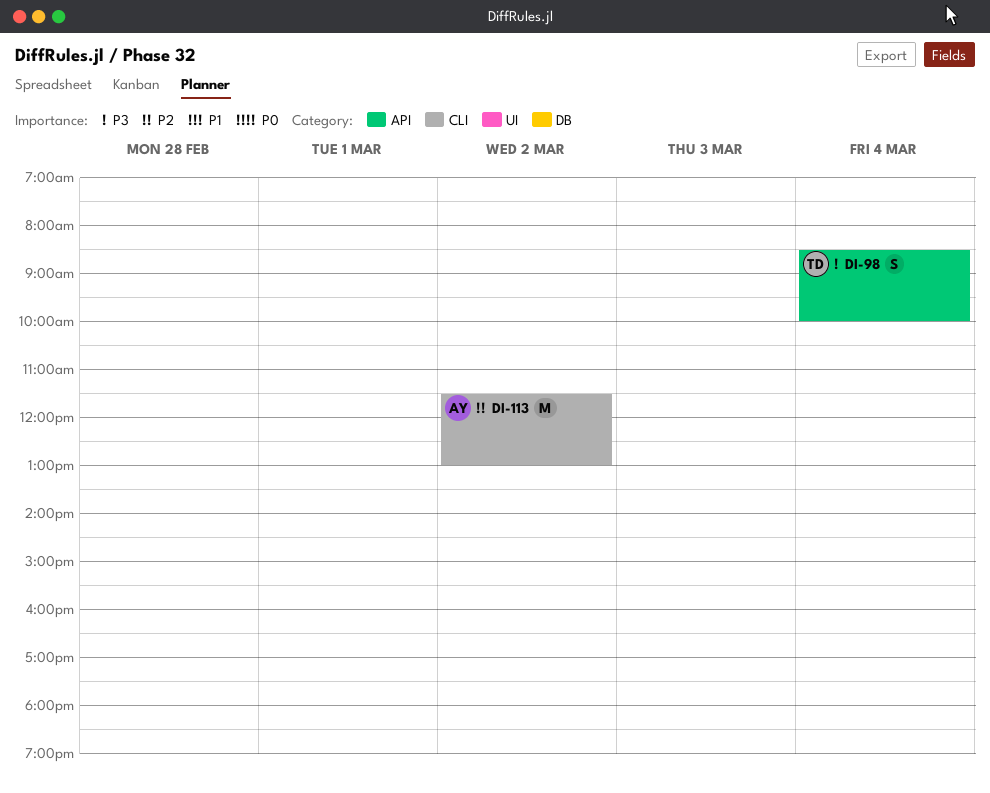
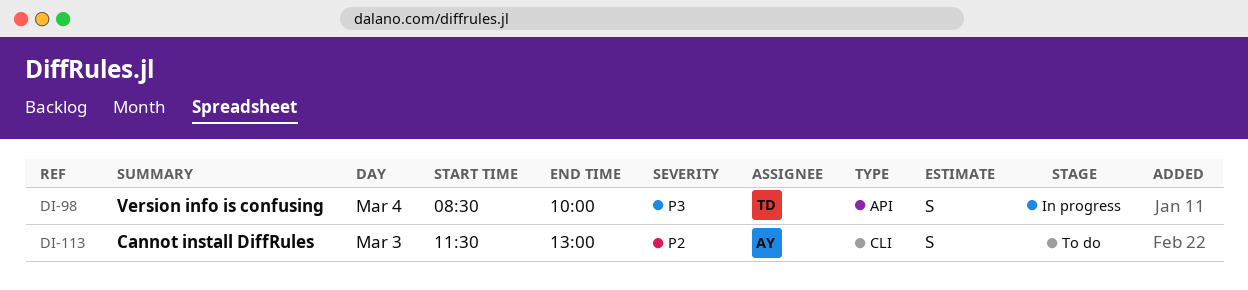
DI-113, estimate: M -> S
DI-113, day: Mar 2 -> Mar 3

